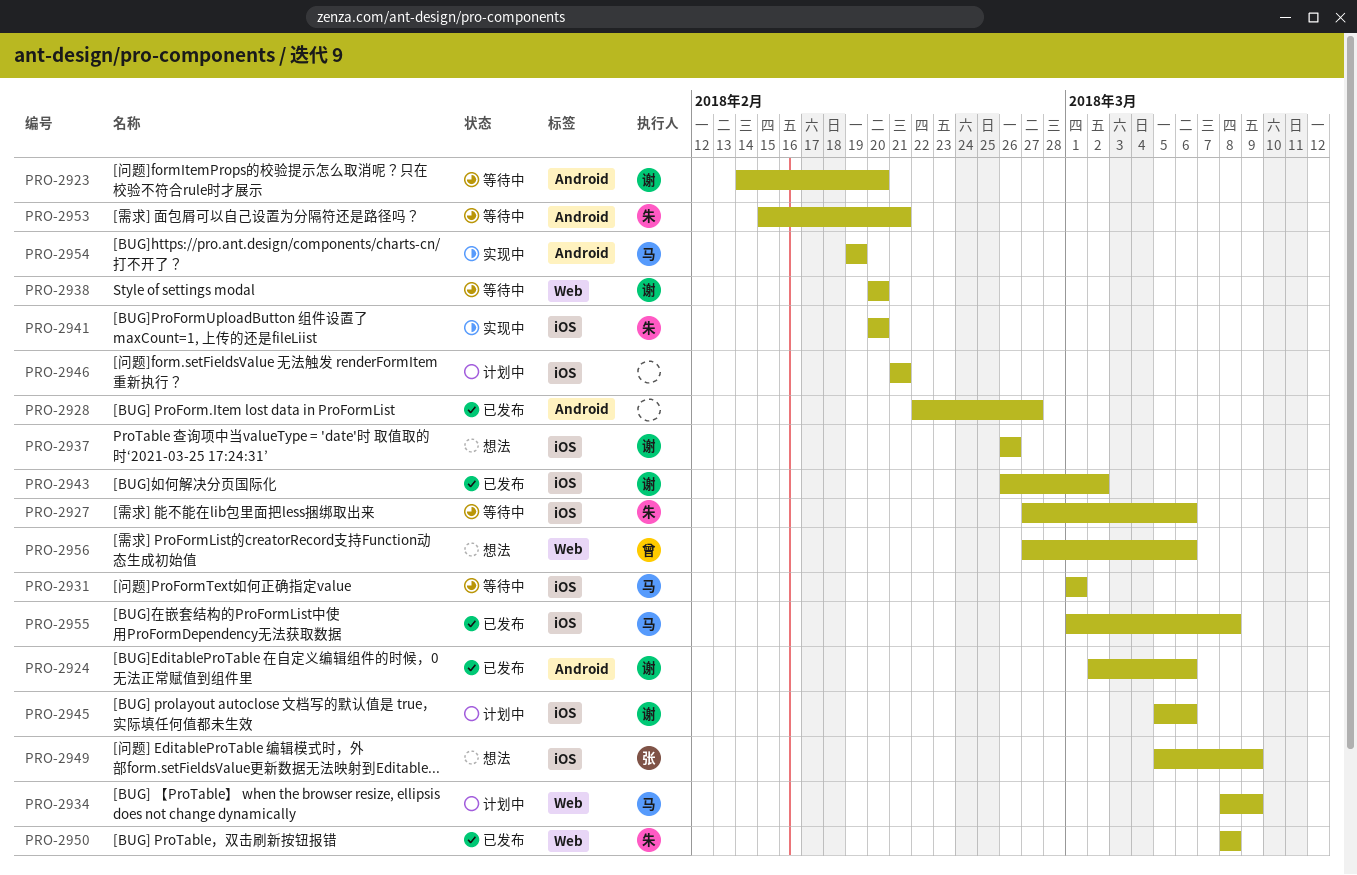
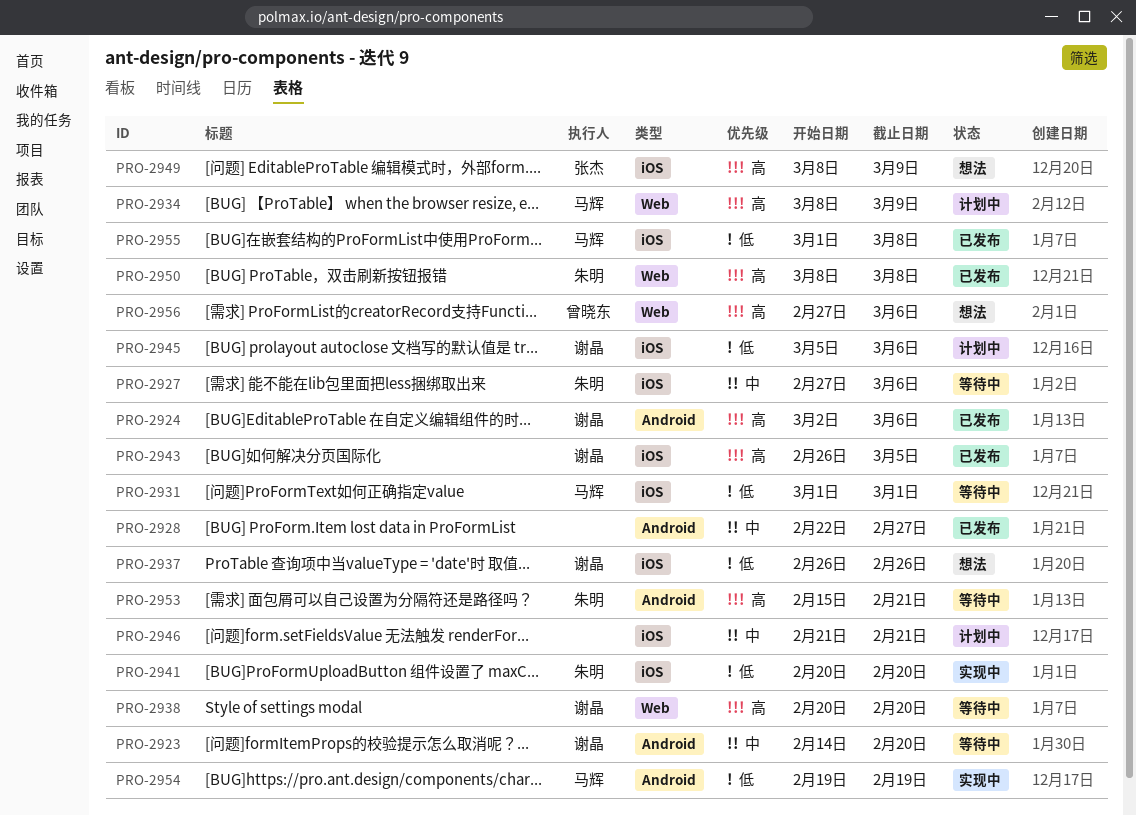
PRO-2943, due: Mar 2 -> Mar 5
PRO-2949, start: Mar 5 -> Mar 8

